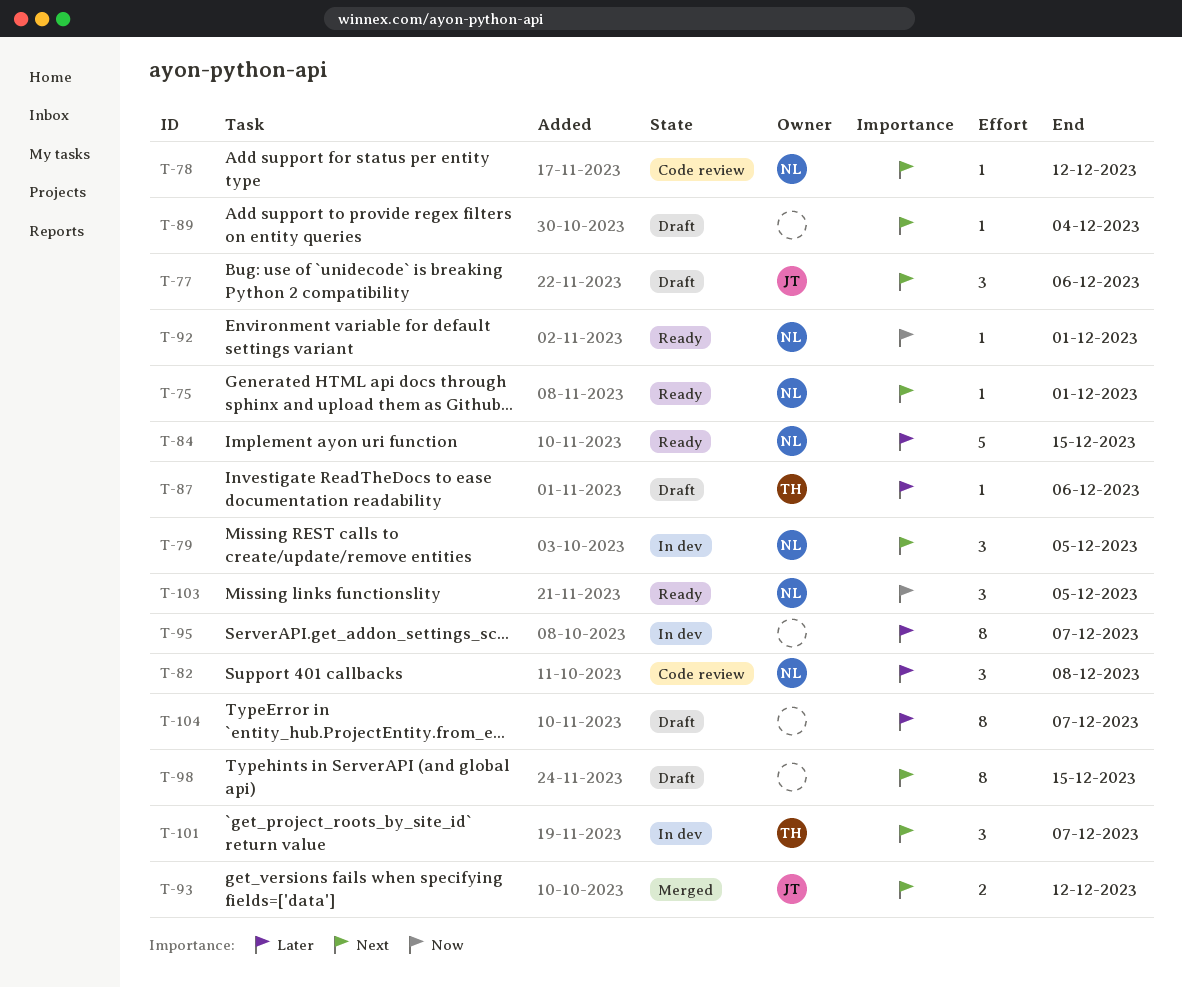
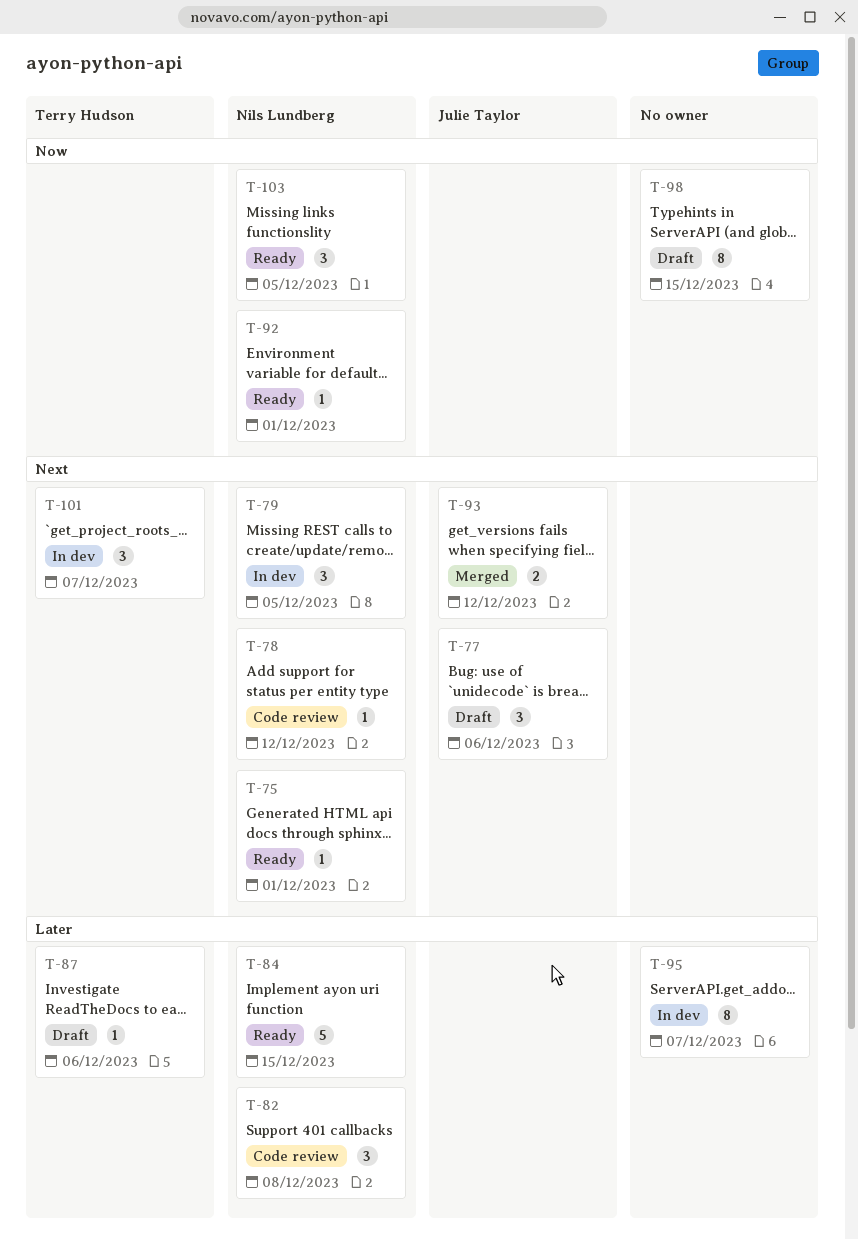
T-89: present -> none
T-98, priority: Next -> Now
T-104: present -> none

